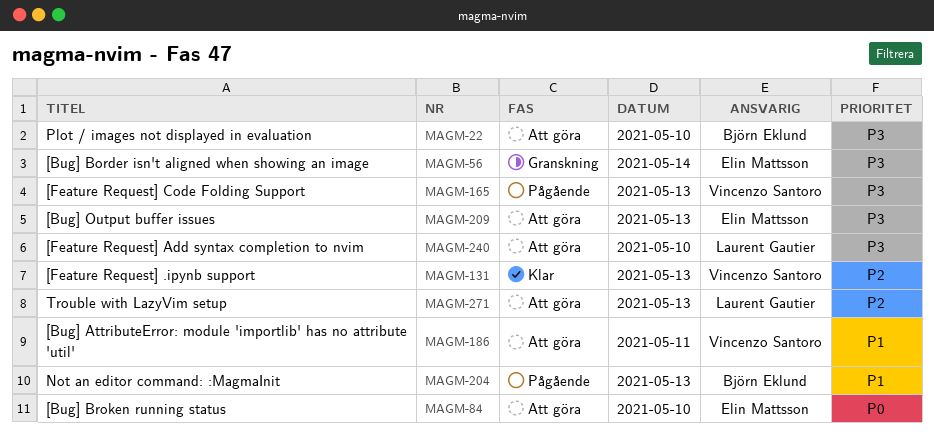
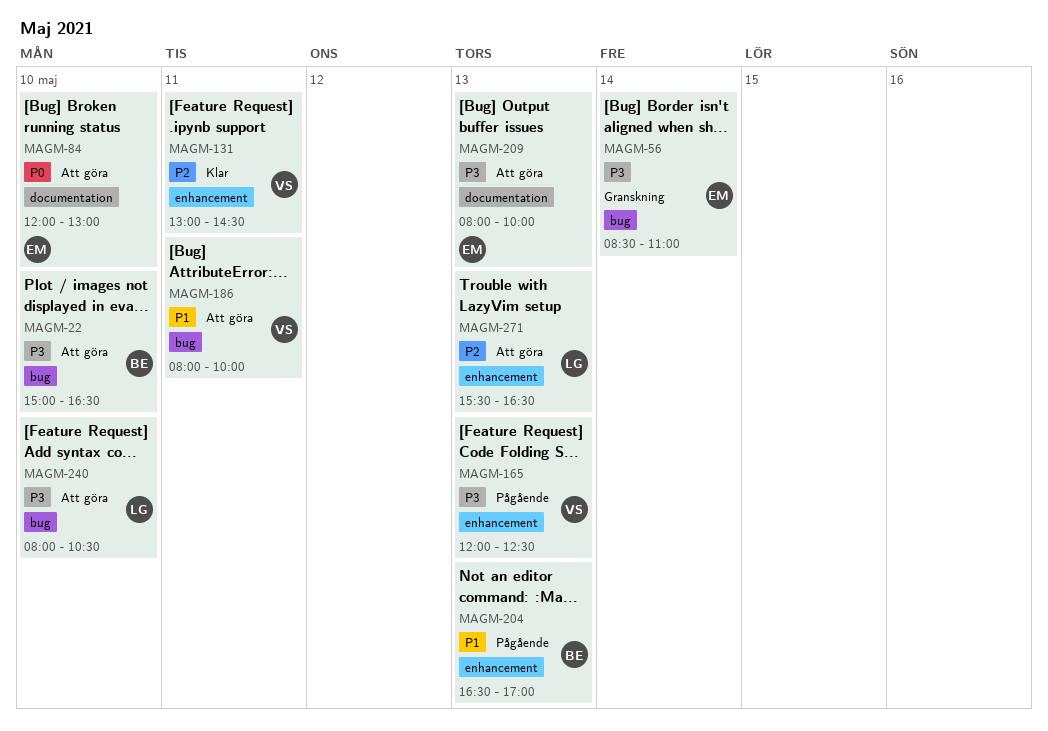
MAGM-131, day: May 13 -> May 11

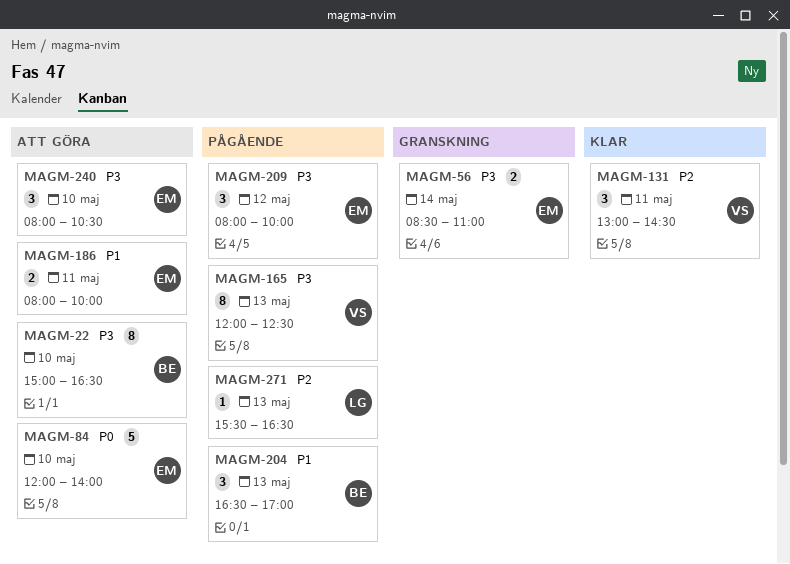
MAGM-84, ends: 13:00 -> 14:00
MAGM-186, owner: VS -> EM
MAGM-209, status: Att göra -> Pågående
MAGM-209, day: May 13 -> May 12
MAGM-240, owner: LG -> EM
MAGM-271, status: Att göra -> Pågående

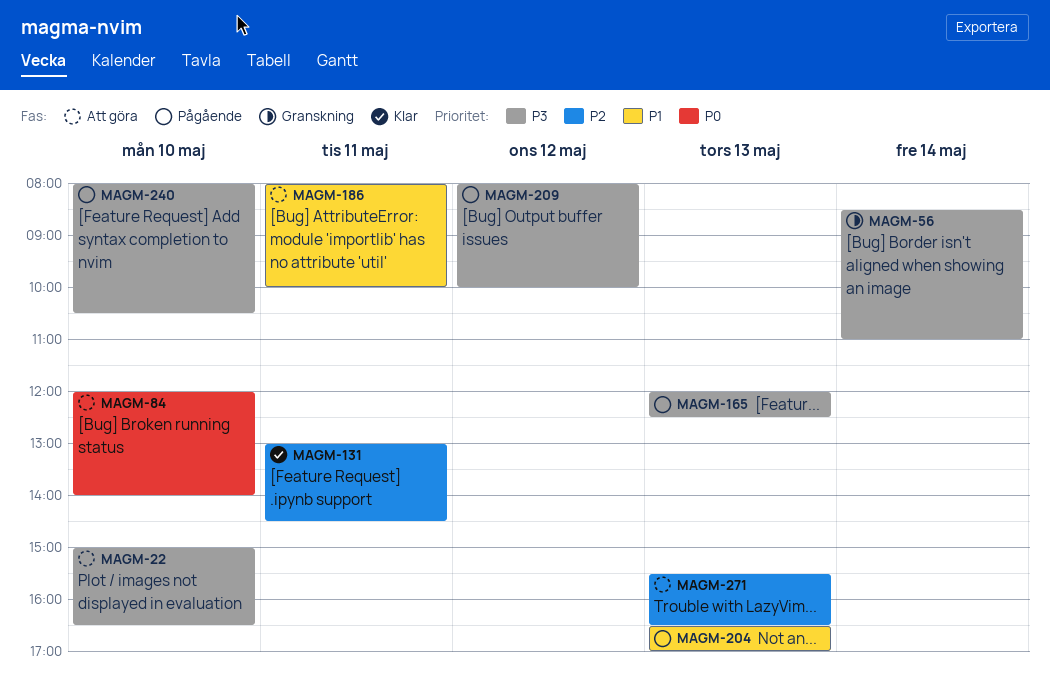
MAGM-240, status: Att göra -> Pågående
MAGM-271, status: Pågående -> Att göra

